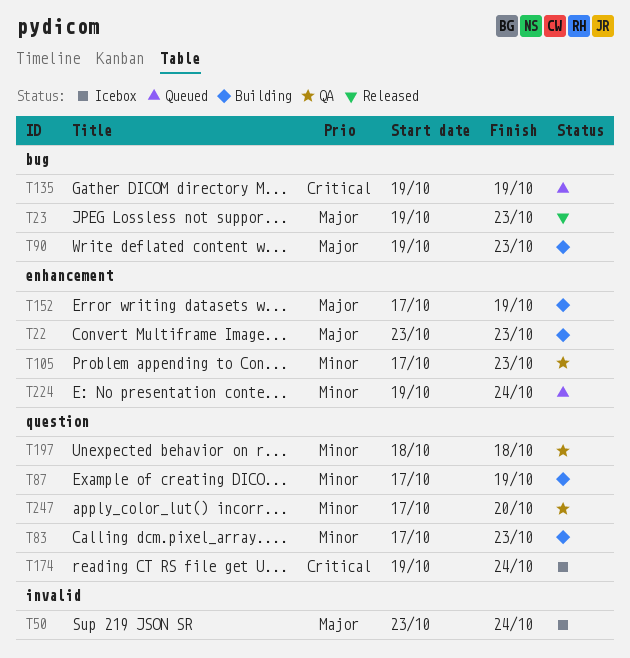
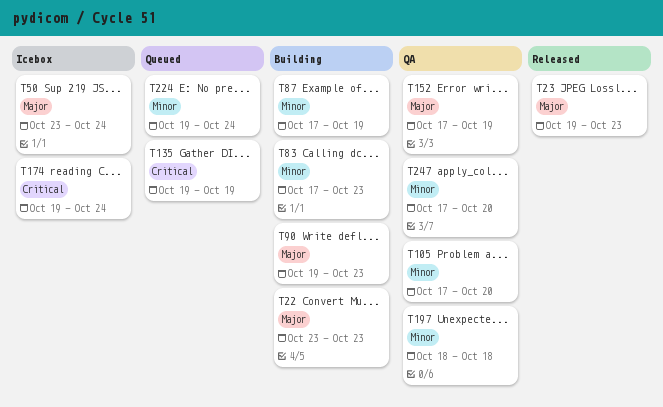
T105, due: Oct 23 -> Oct 20
T152, status: Building -> QA

